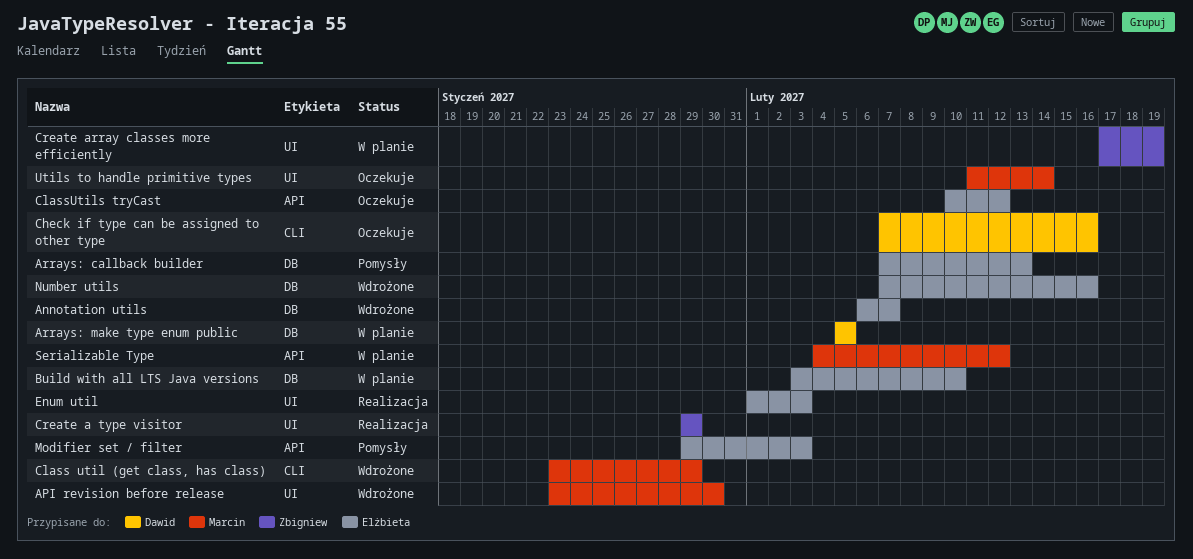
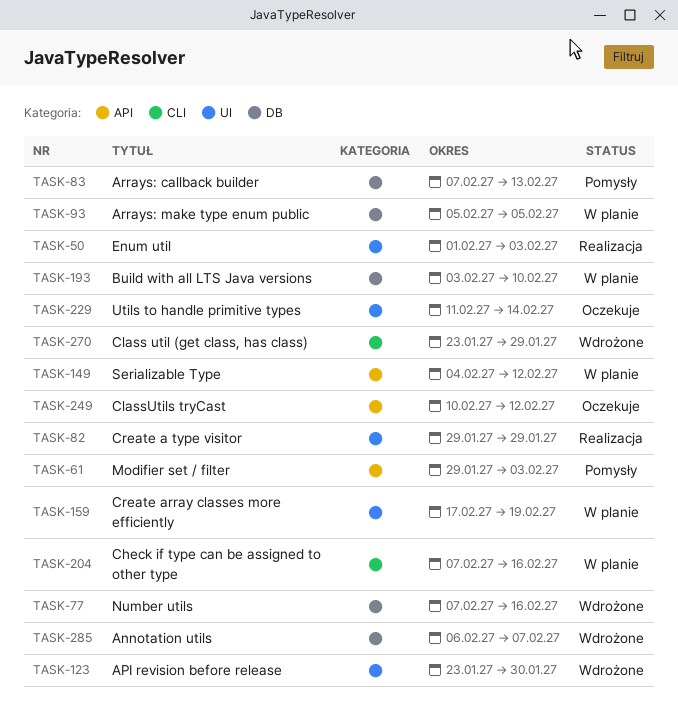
Check if type can be assigned to other type, status: Oczekuje -> W planie

